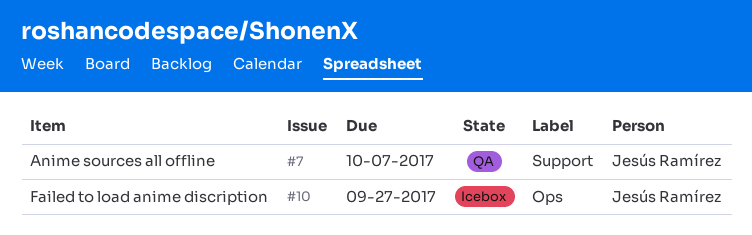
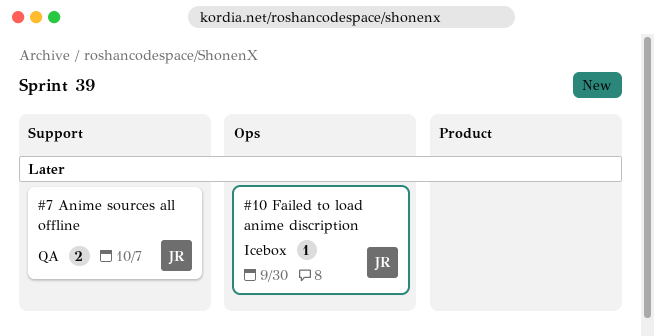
#10, due: Sep 27 -> Sep 30

